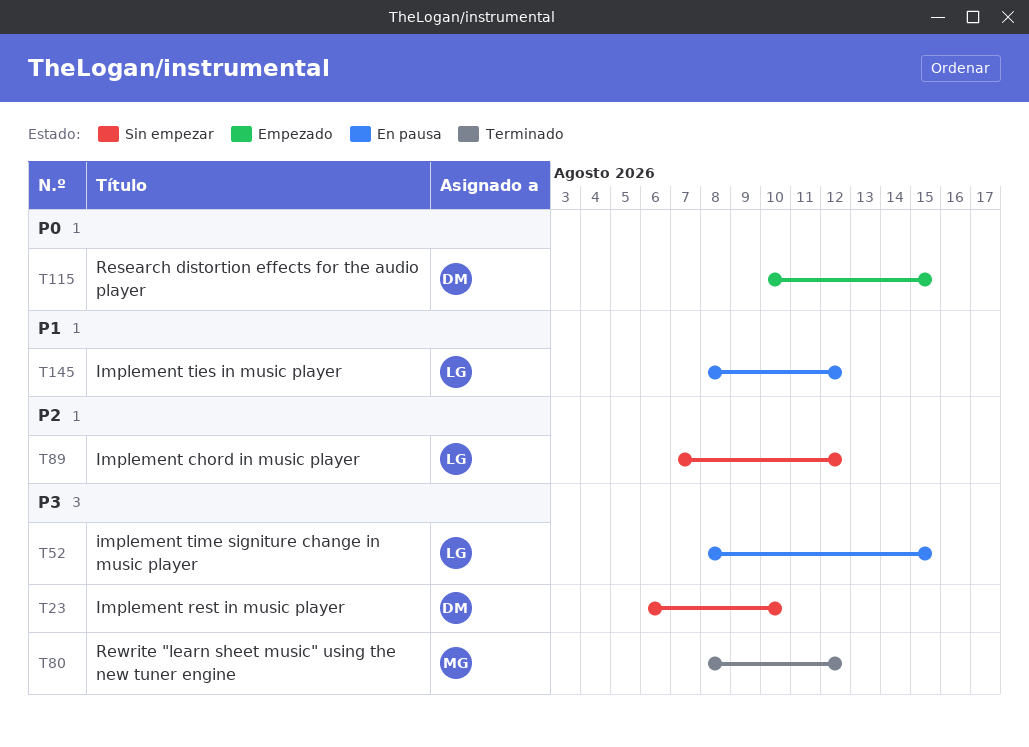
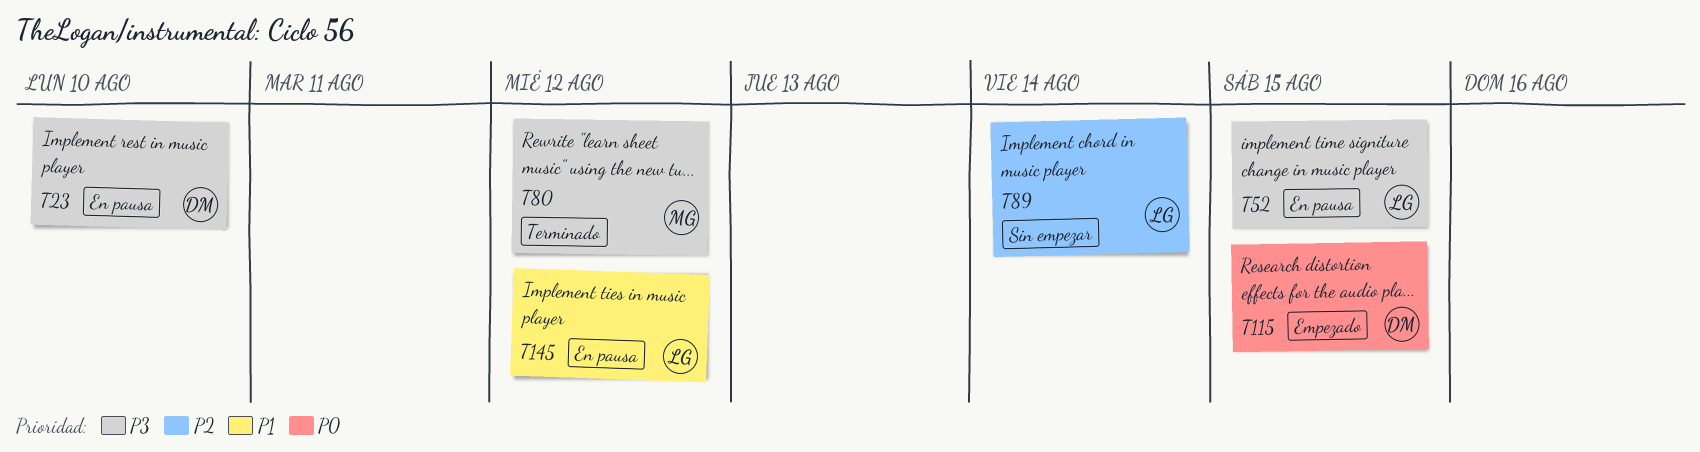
T23, status: Sin empezar -> En pausa
T89, due: Aug 12 -> Aug 14

